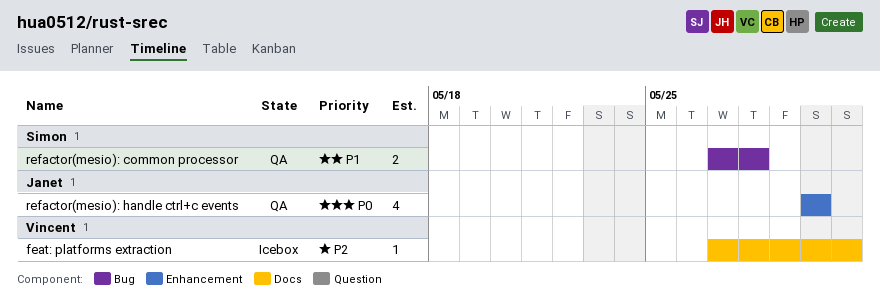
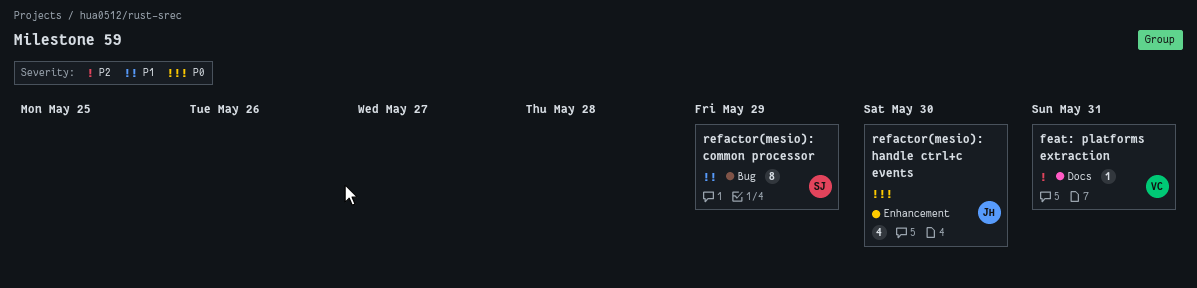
refactor(mesio): common processor, estimate: 2 -> 8
refactor(mesio): common processor, due: May 28 -> May 29

